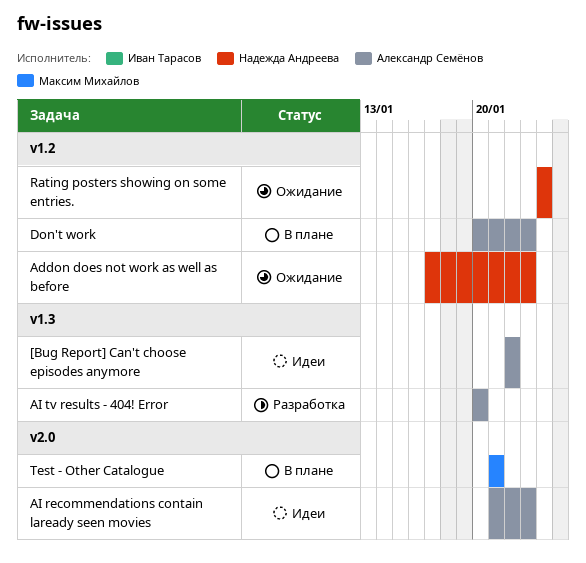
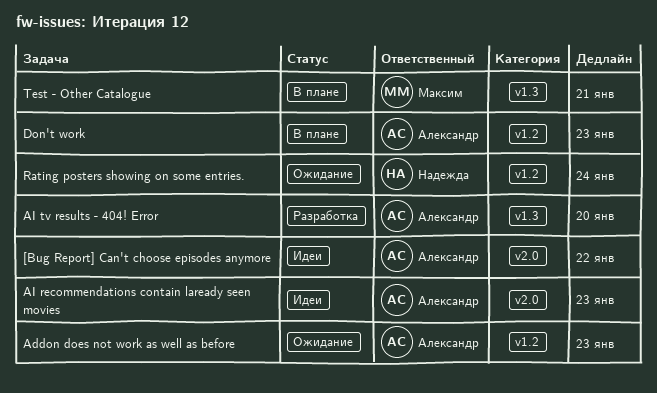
[Bug Report] Can't choose episodes anymore, label: v1.3 -> v2.0
Addon does not work as well as before, owner: Надежда Андреева -> Александр Семёнов
Test - Other Catalogue, label: v2.0 -> v1.3

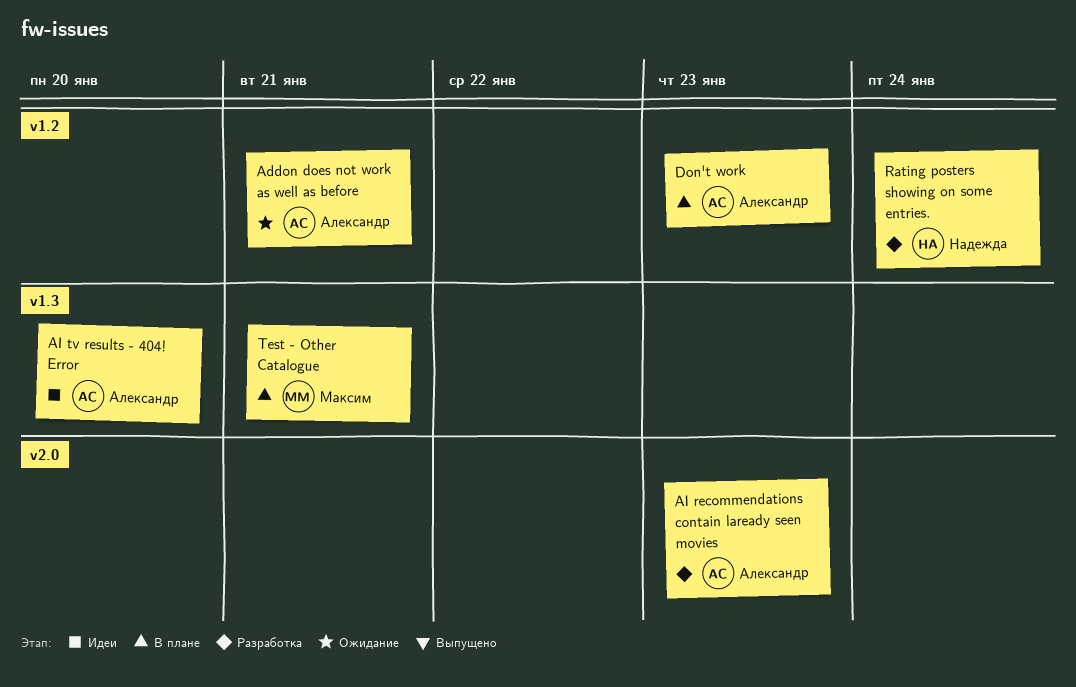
[Bug Report] Can't choose episodes anymore: present -> none
Addon does not work as well as before, due: Jan 23 -> Jan 21
AI recommendations contain laready seen movies, status: Идеи -> Разработка
AI tv results - 404! Error, status: Разработка -> Идеи
Rating posters showing on some entries., status: Ожидание -> Разработка

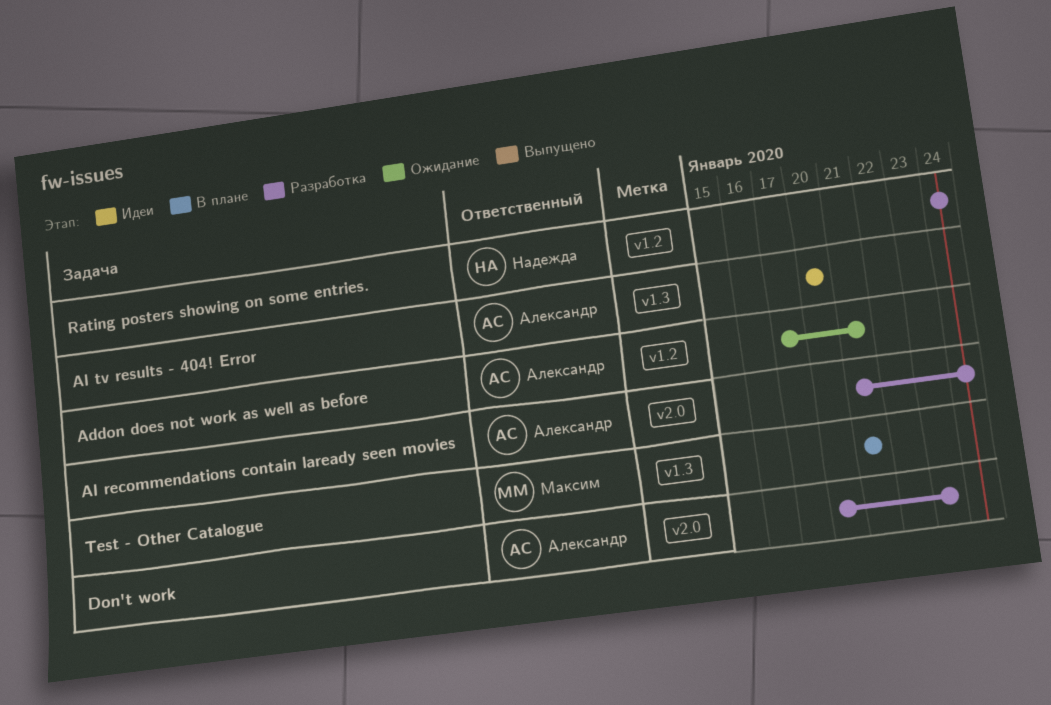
AI recommendations contain laready seen movies, due: Jan 23 -> Jan 24
Don't work, status: В плане -> Разработка
Don't work, label: v1.2 -> v2.0

